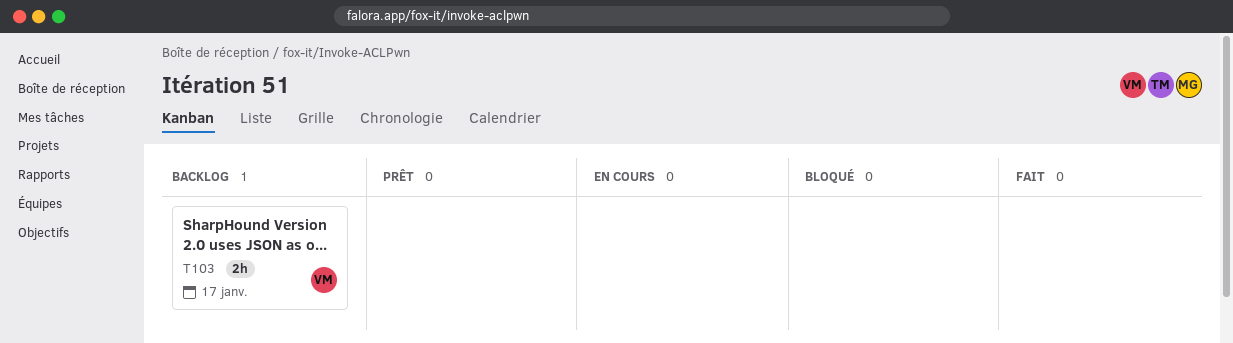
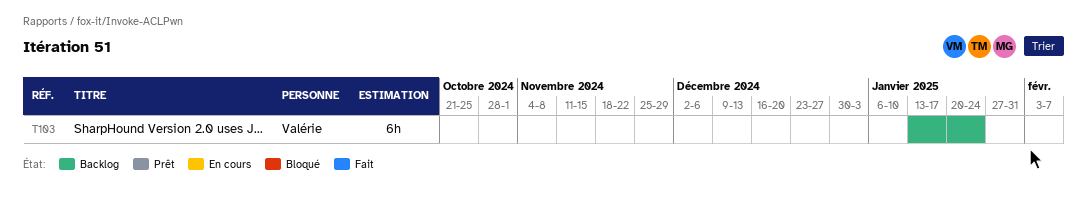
T103, estimate: 2h -> 6h
T103, due: Jan 17 -> Jan 24

